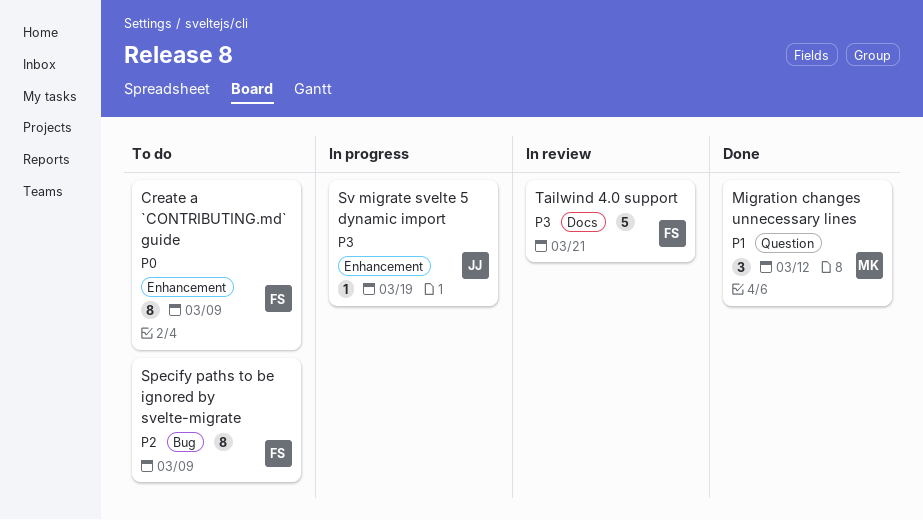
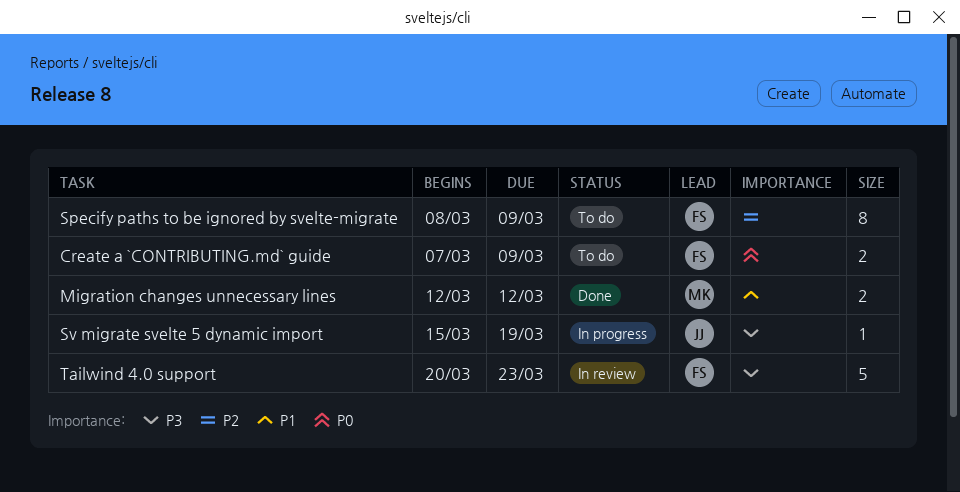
Create a `CONTRIBUTING.md` guide, estimate: 8 -> 2
Migration changes unnecessary lines, estimate: 3 -> 2
Tailwind 4.0 support, due: Mar 21 -> Mar 23

